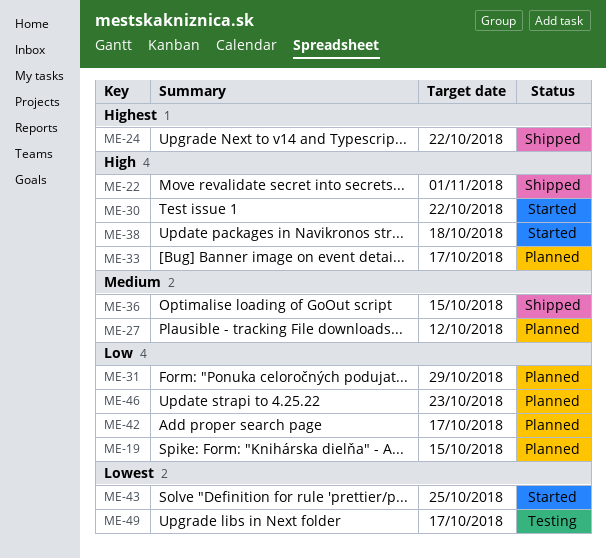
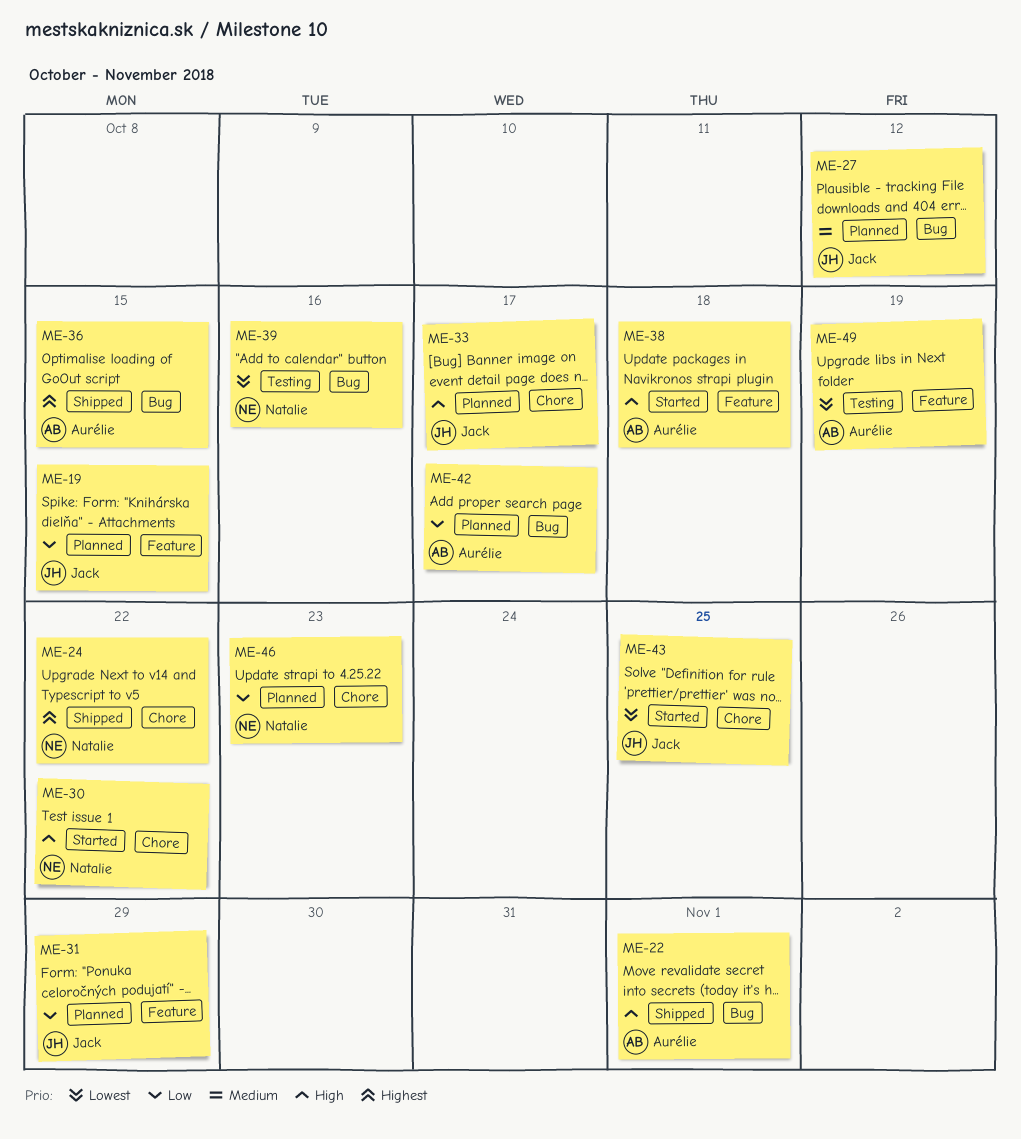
ME-36, priority: Medium -> Highest
ME-39: none -> present
ME-49, due: Oct 17 -> Oct 19

